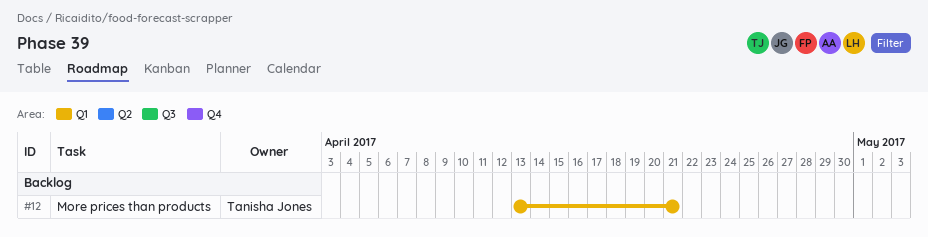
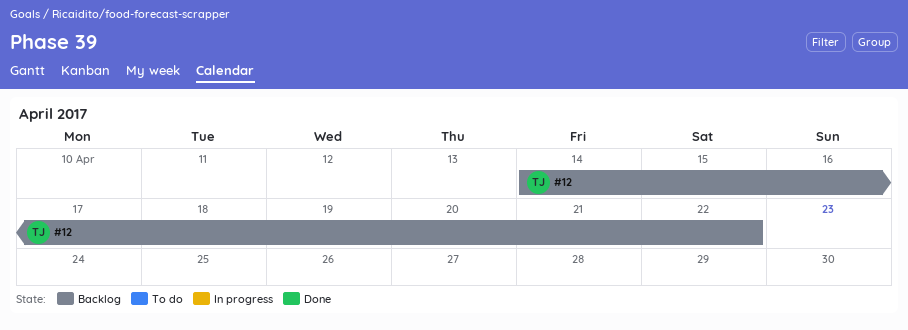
#12, start: Apr 13 -> Apr 14
#12, due: Apr 21 -> Apr 22

